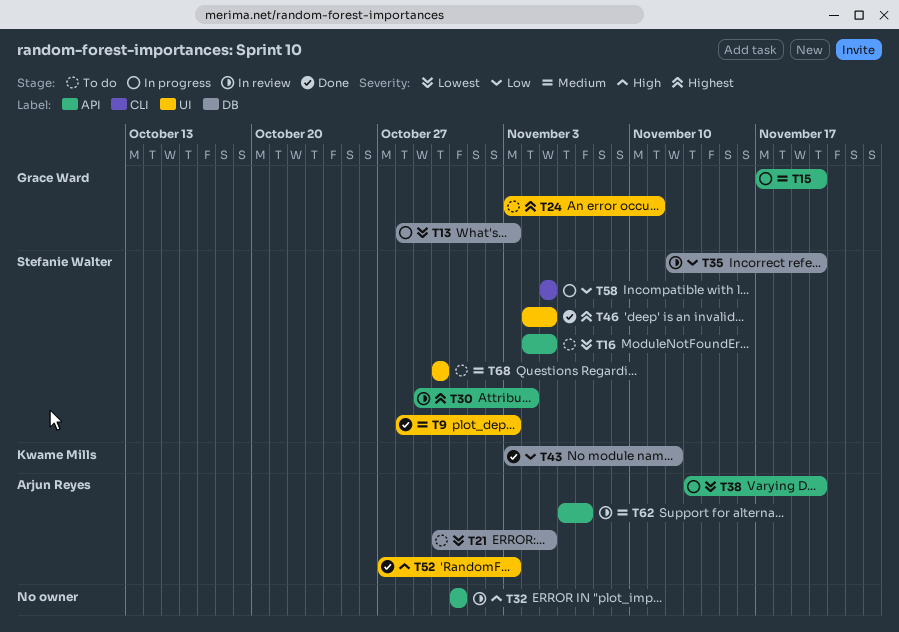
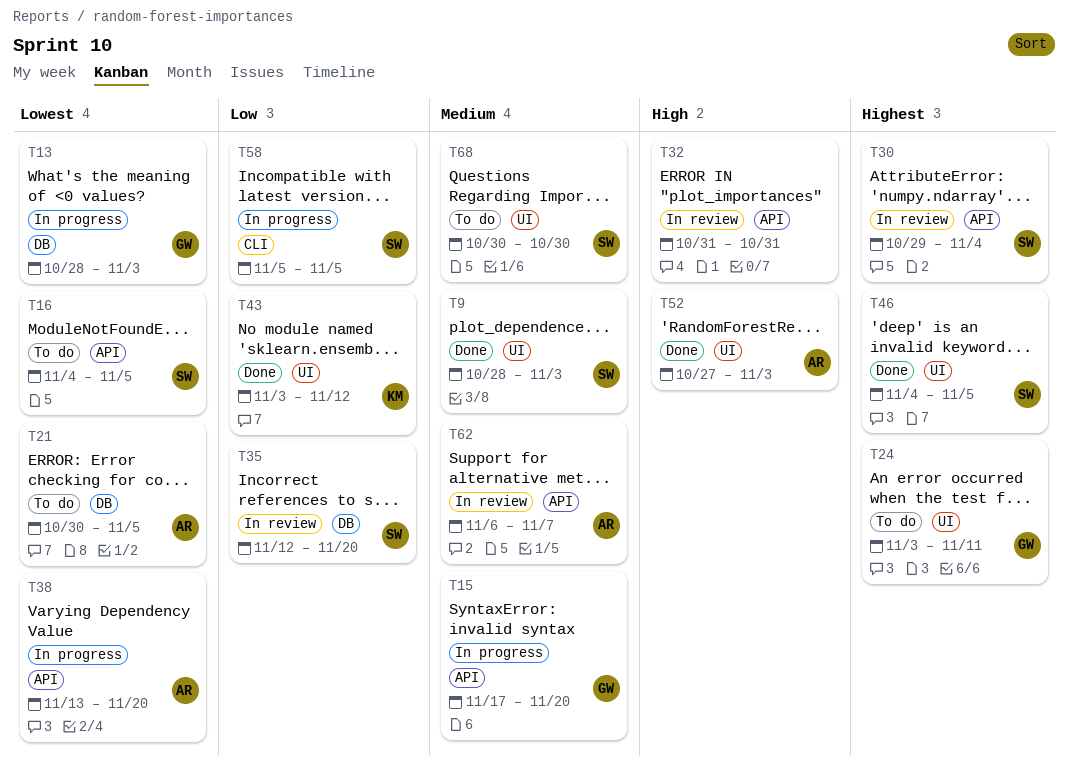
T43, label: DB -> UI

